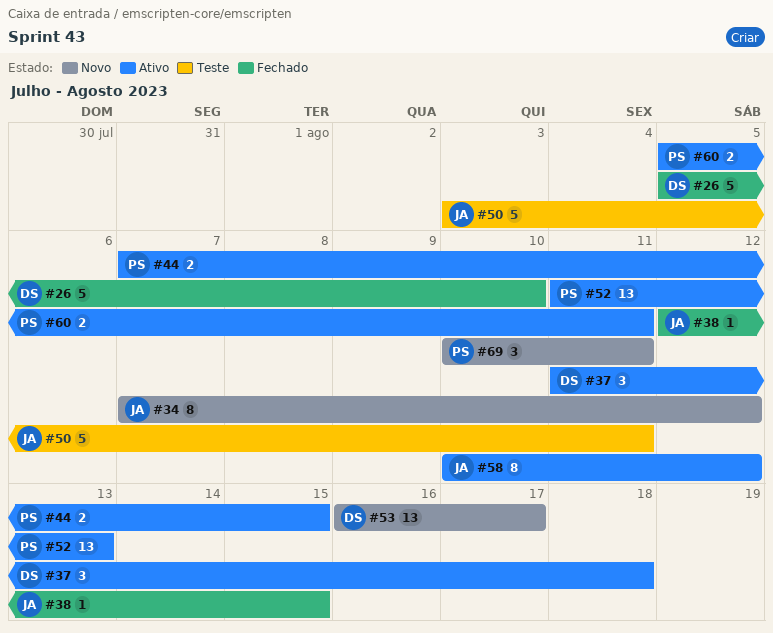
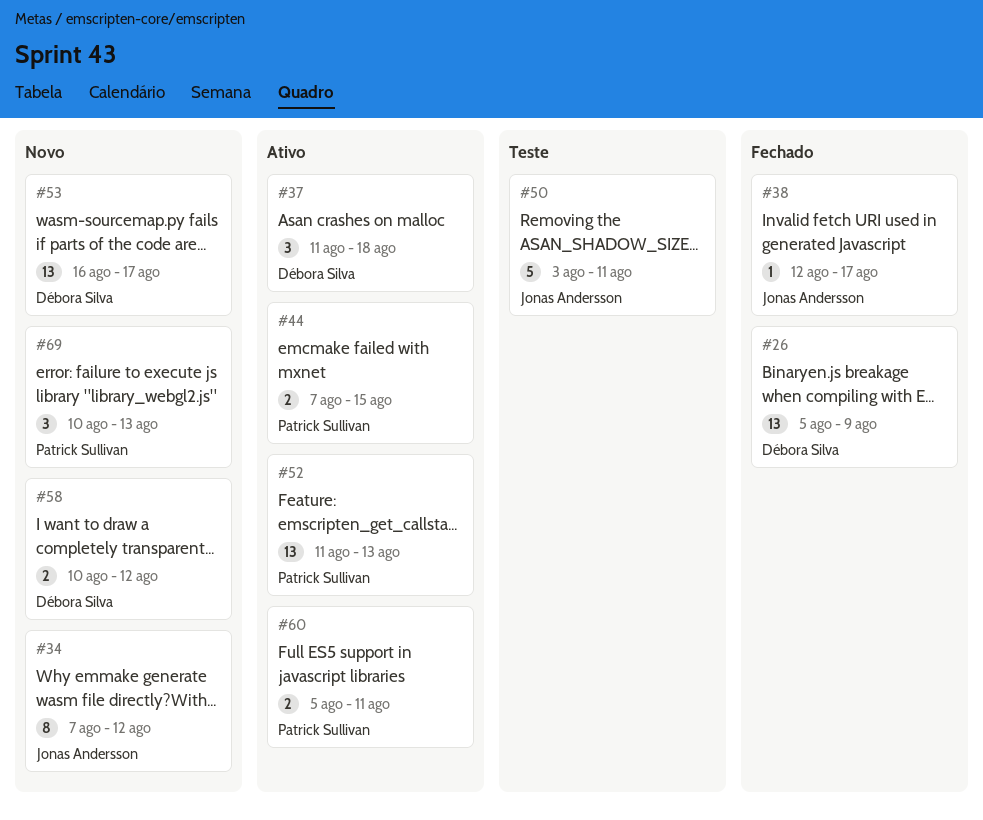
#26, estimate: 5 -> 13
#26, due: Aug 10 -> Aug 9
#38, due: Aug 15 -> Aug 17
#58, status: Ativo -> Novo
#58, owner: Jonas Andersson -> Débora Silva
#58, estimate: 8 -> 2
#69, due: Aug 11 -> Aug 13

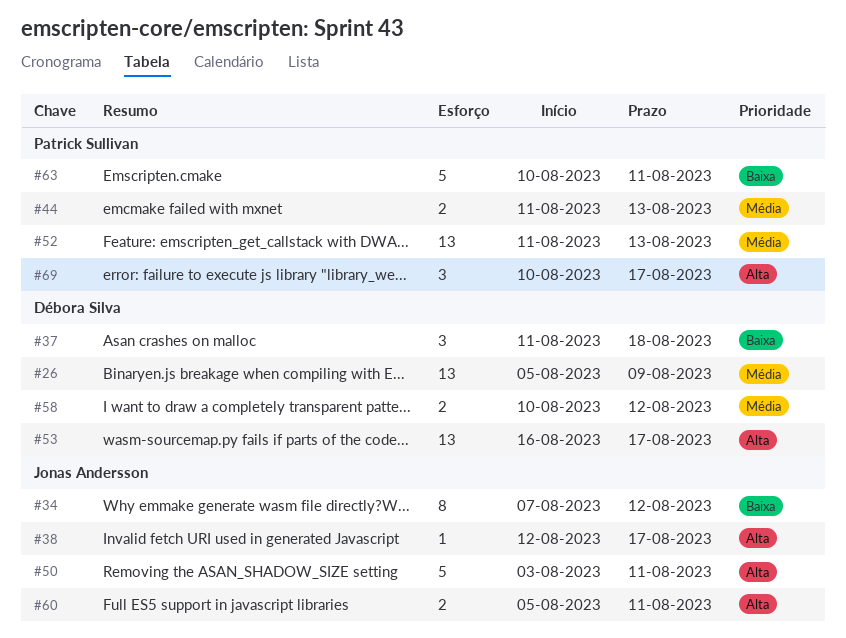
#44, start: Aug 7 -> Aug 11
#44, due: Aug 15 -> Aug 13
#60, owner: Patrick Sullivan -> Jonas Andersson
#63: none -> present
#69, due: Aug 13 -> Aug 17

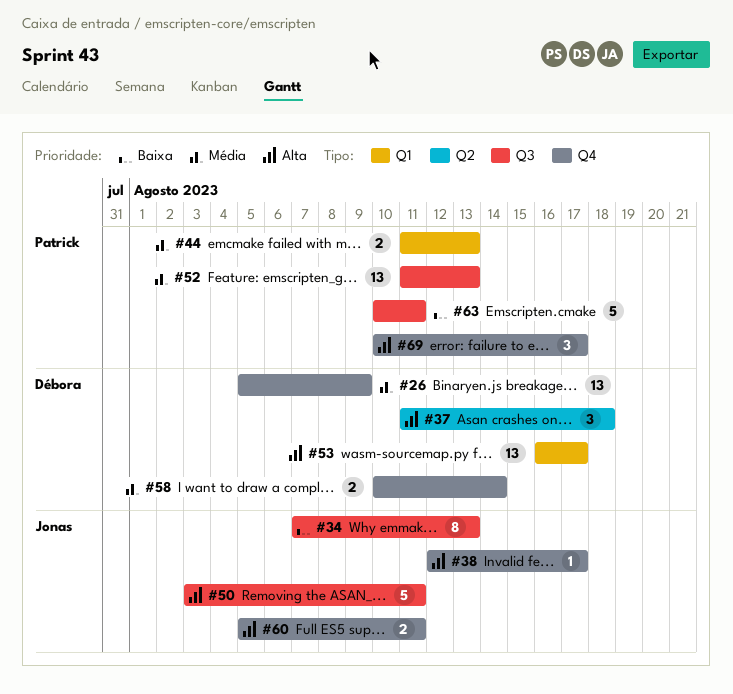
#34, due: Aug 12 -> Aug 13
#37, priority: Baixa -> Alta
#58, due: Aug 12 -> Aug 14

